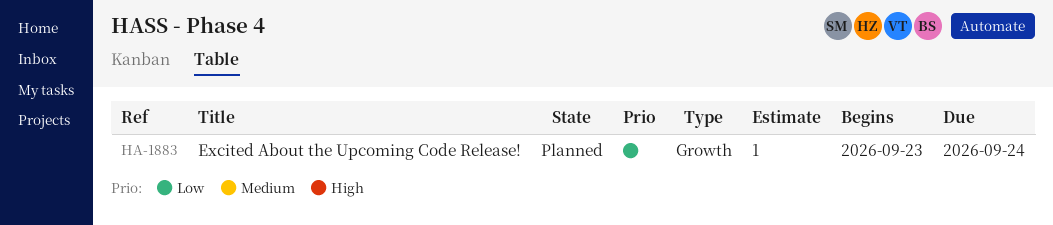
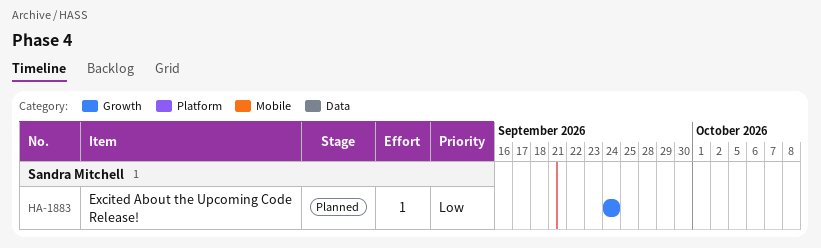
HA-1883, start: Sep 23 -> Sep 24

